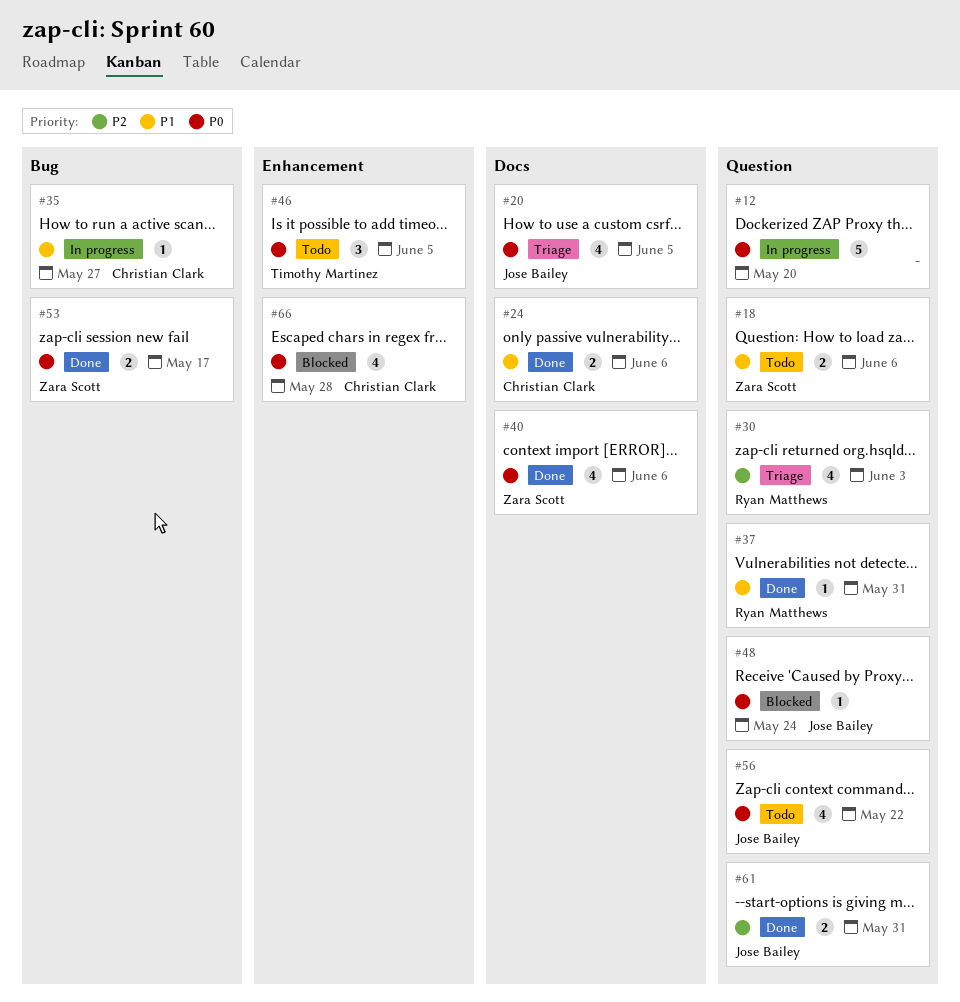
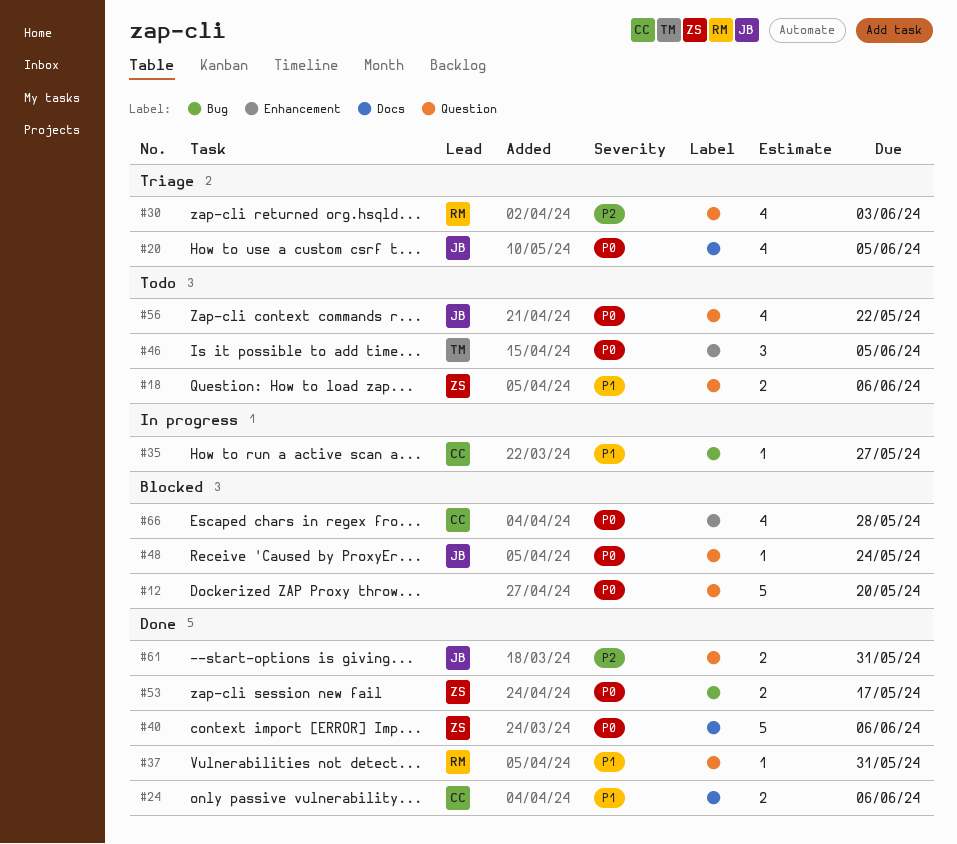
#12, status: In progress -> Blocked
#40, estimate: 4 -> 5

